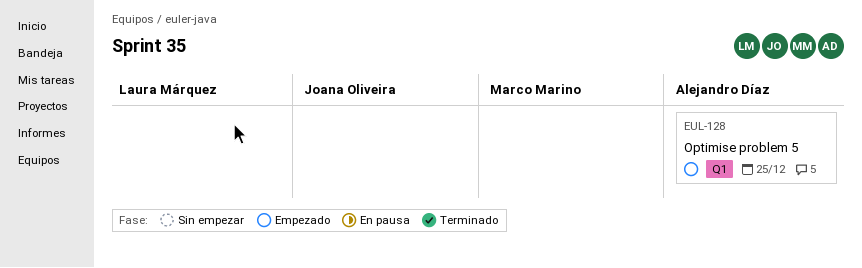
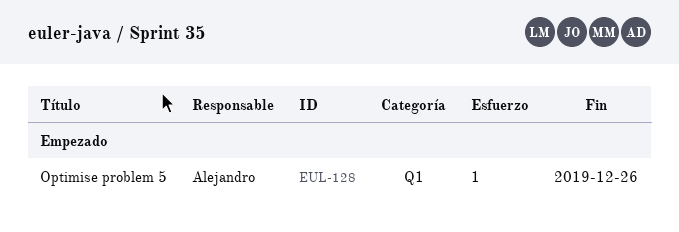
EUL-128, due: Dec 25 -> Dec 26

